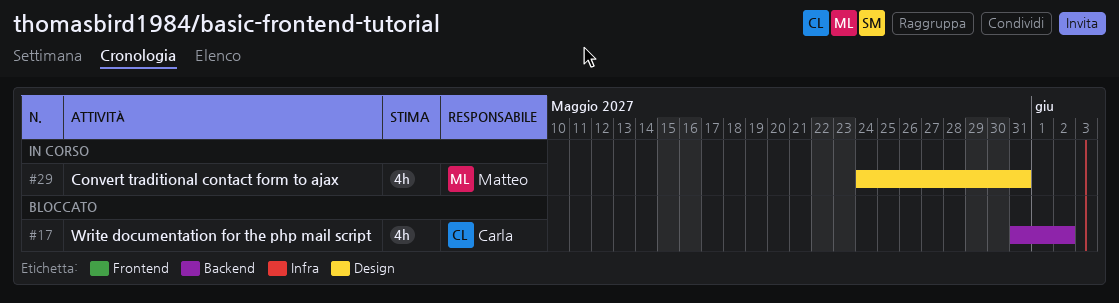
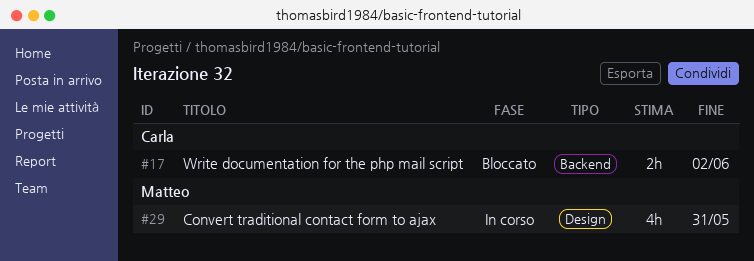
#17, estimate: 4h -> 2h

